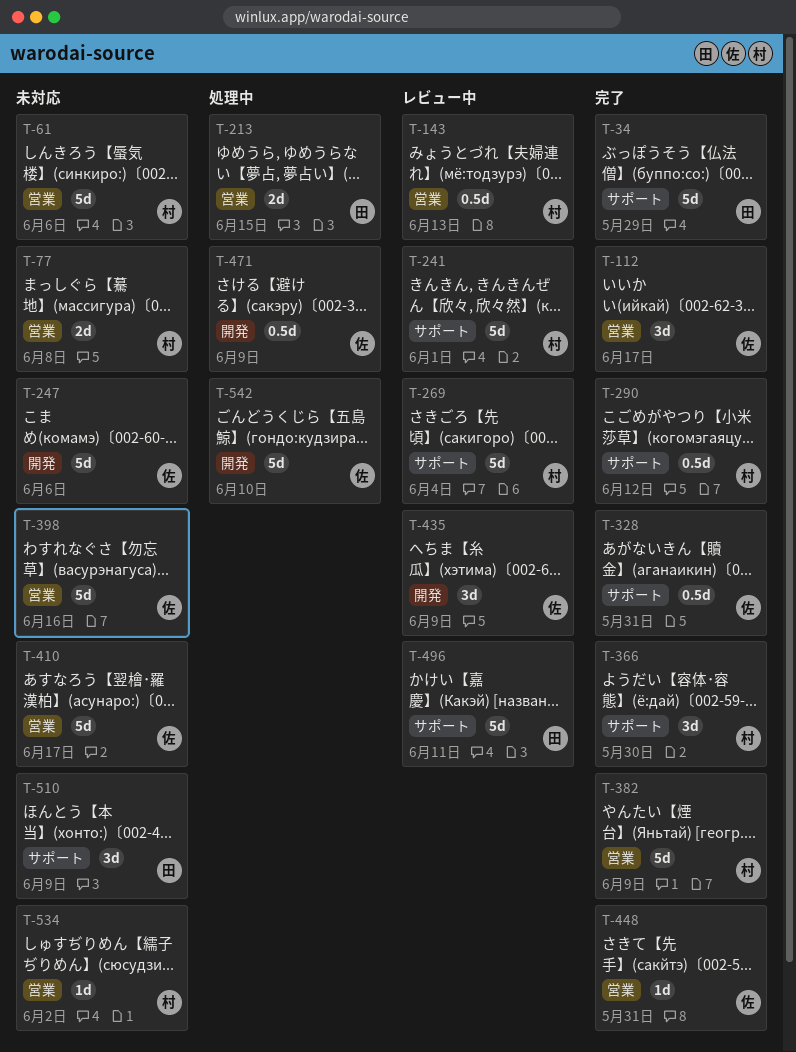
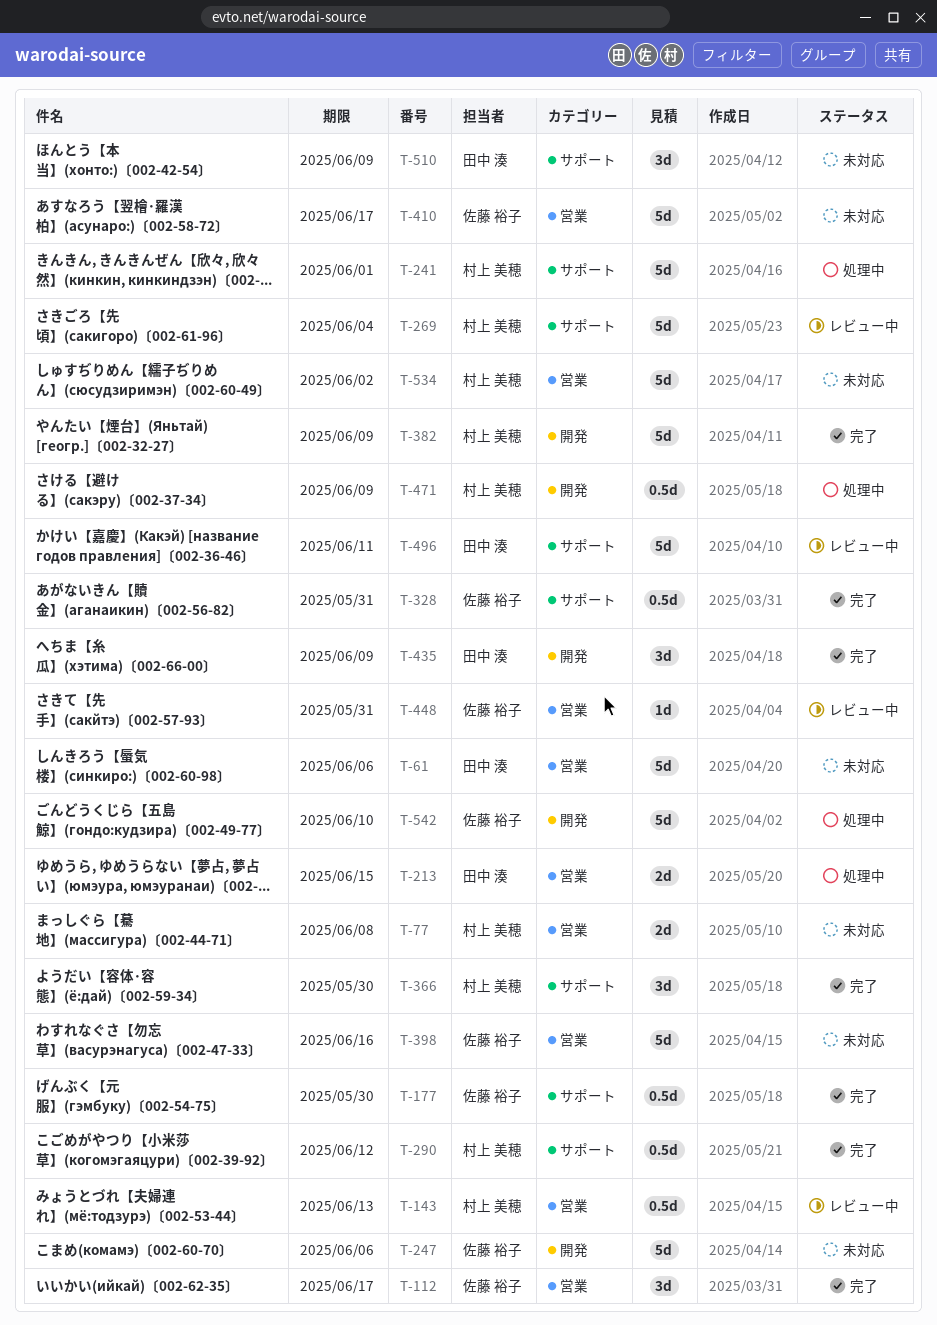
T-34: present -> none
T-61, owner: 村上 美穂 -> 田中 湊
T-177: none -> present
T-241, status: レビュー中 -> 処理中
T-382, label: 営業 -> 開発
T-435, status: レビュー中 -> 完了
T-435, owner: 佐藤 裕子 -> 田中 湊
T-448, status: 完了 -> レビュー中
T-471, owner: 佐藤 裕子 -> 村上 美穂
T-534, estimate: 1d -> 5d

